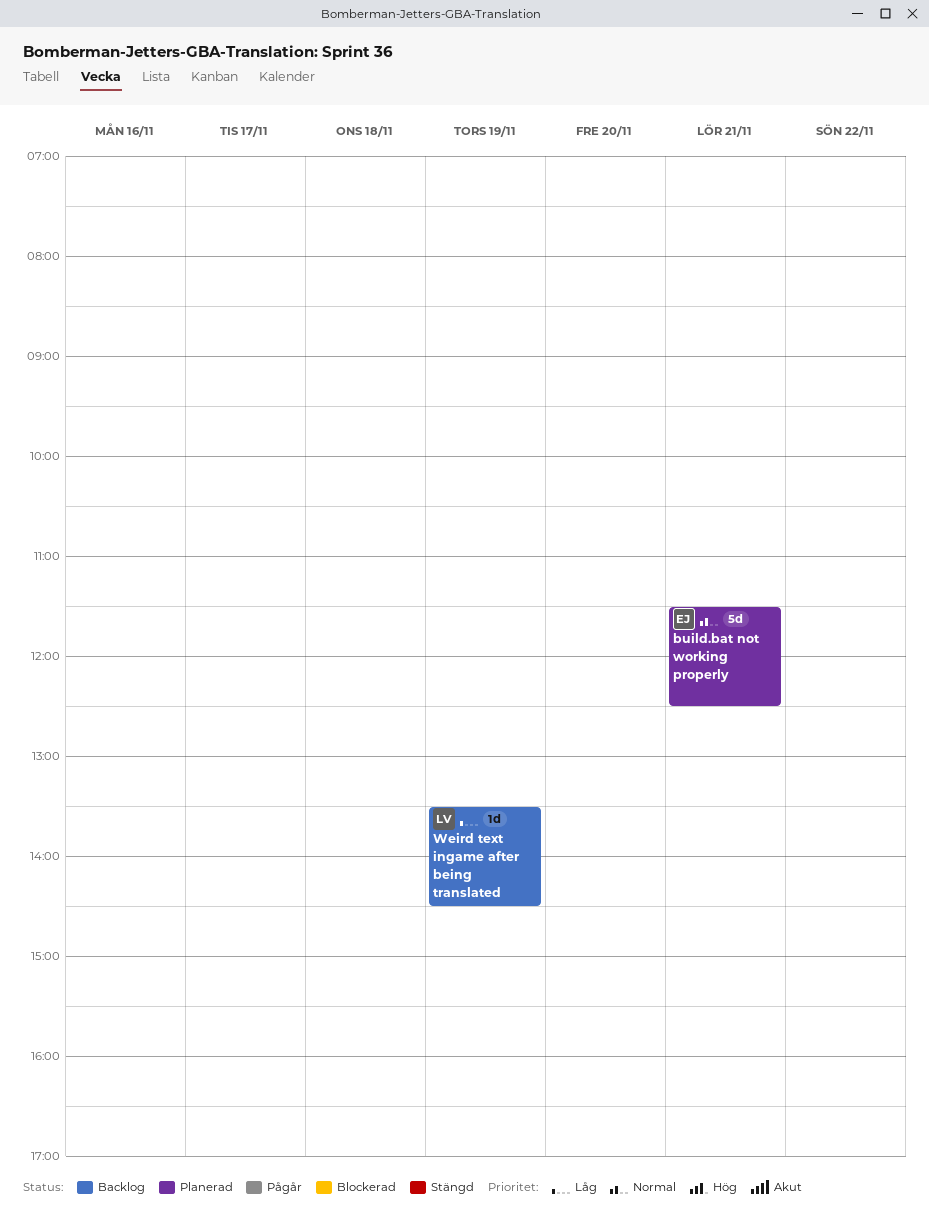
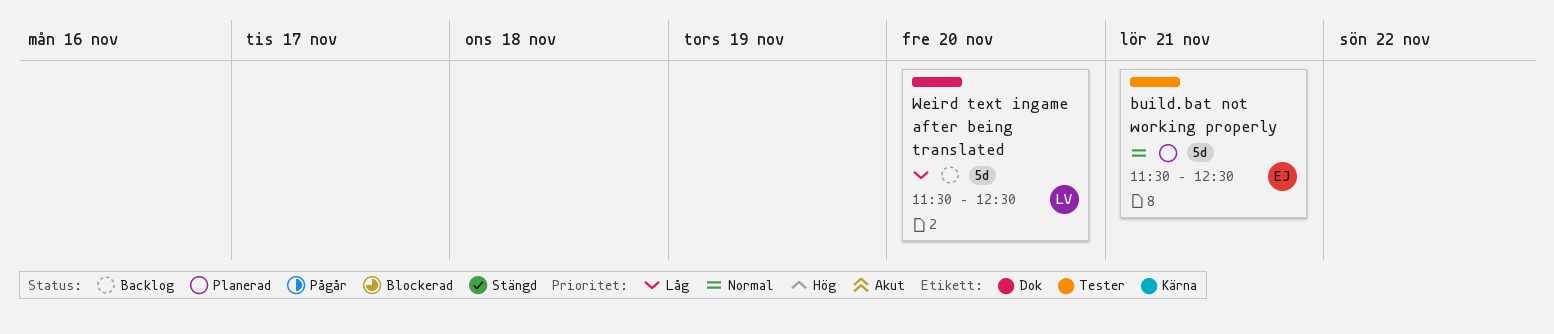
Weird text ingame after being translated, estimate: 1d -> 5d
Weird text ingame after being translated, day: Nov 19 -> Nov 20
Weird text ingame after being translated, begins: 13:30 -> 11:30
Weird text ingame after being translated, ends: 14:30 -> 12:30

